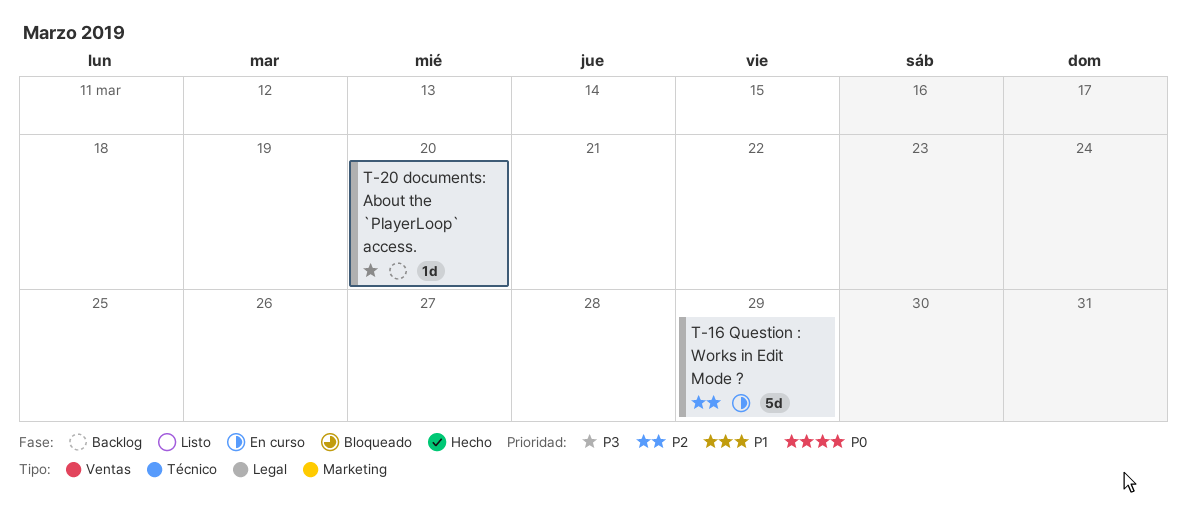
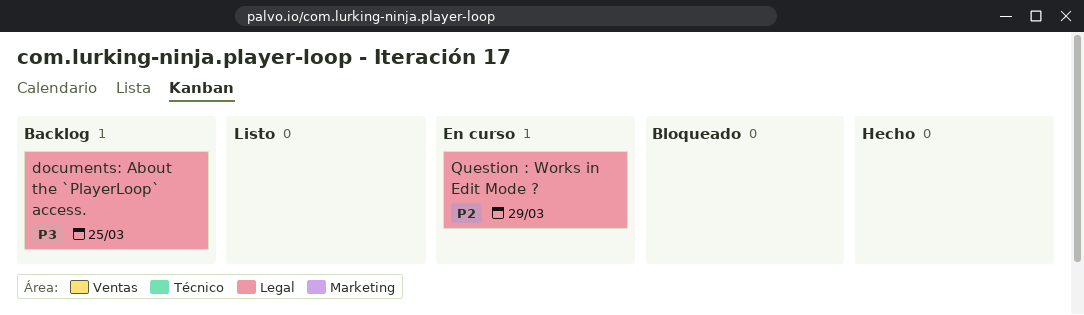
documents: About the `PlayerLoop` access., due: Mar 20 -> Mar 25

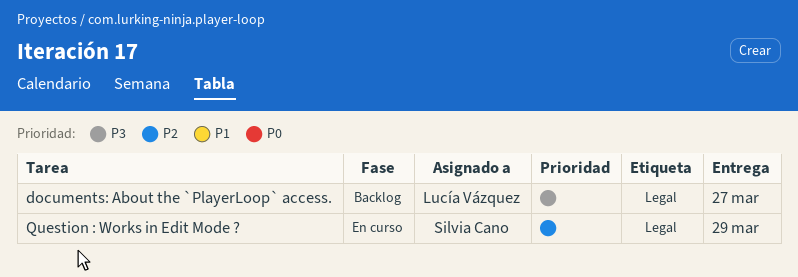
documents: About the `PlayerLoop` access., due: Mar 25 -> Mar 27

